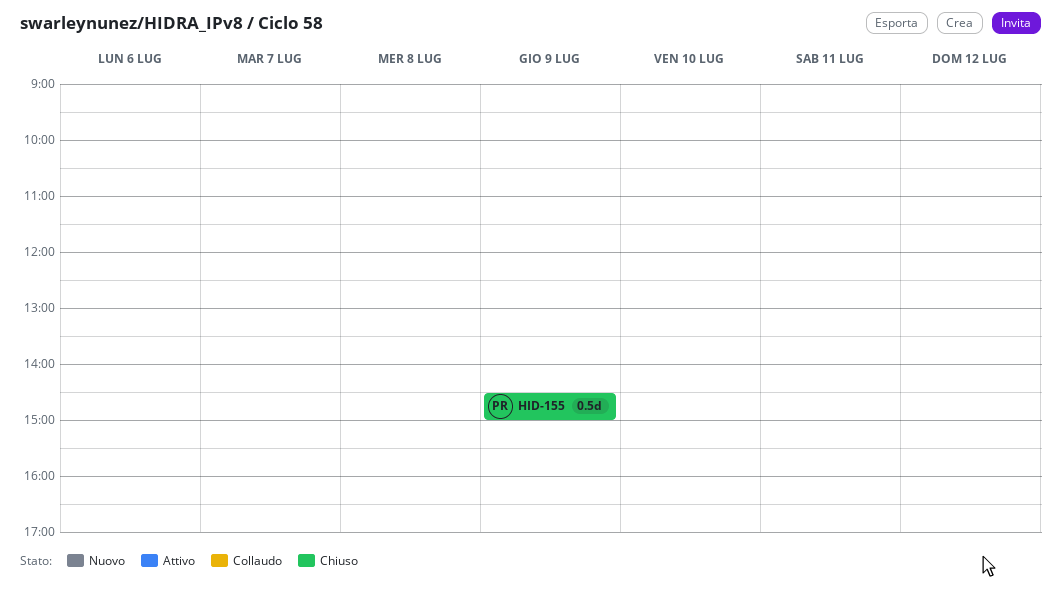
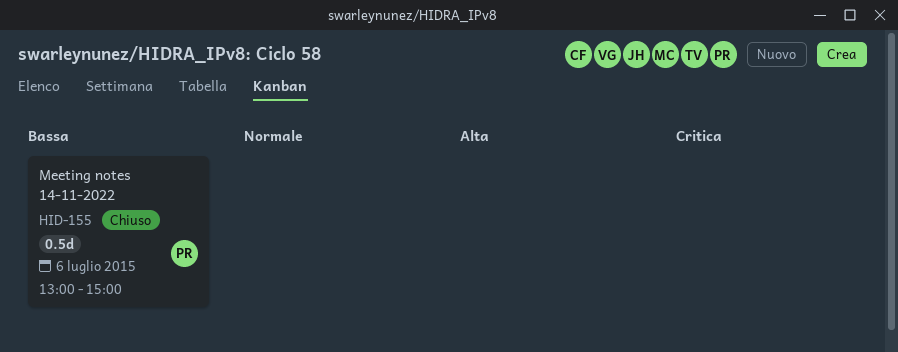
HID-155, day: Jul 9 -> Jul 6
HID-155, begins: 14:30 -> 13:00

